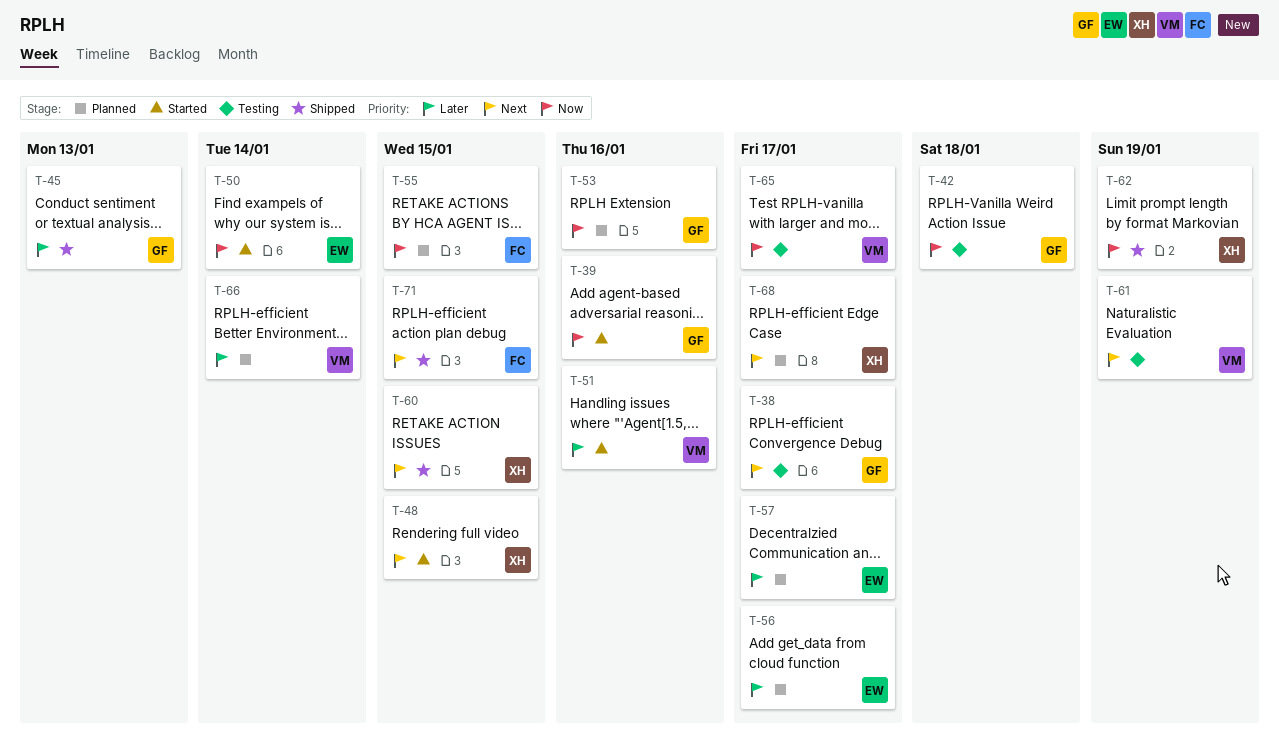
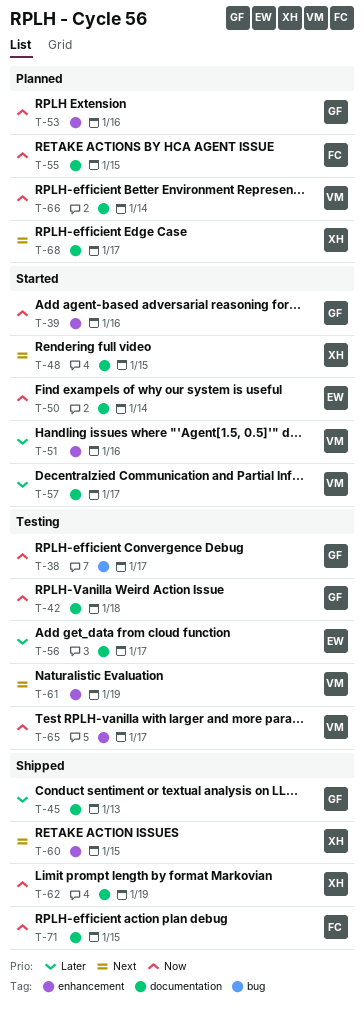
T-38, priority: Next -> Now
T-56, status: Planned -> Testing
T-57, status: Planned -> Started
T-57, owner: EW -> VM
T-66, priority: Later -> Now
T-71, priority: Next -> Now

